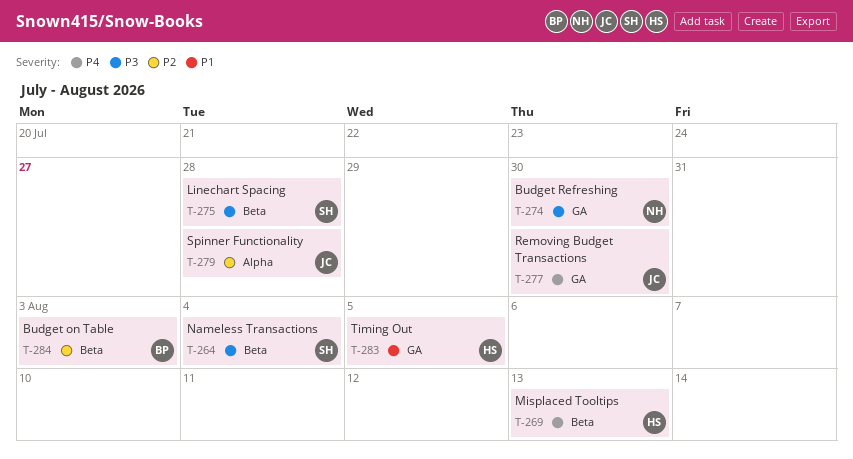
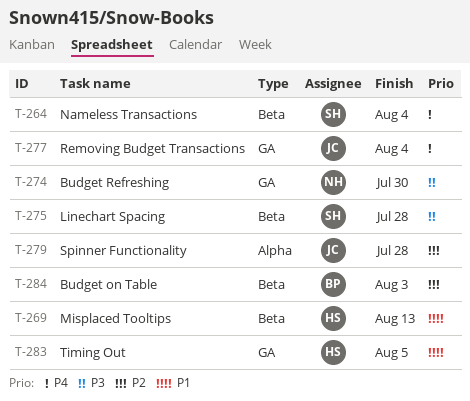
T-264, priority: P3 -> P4
T-269, priority: P4 -> P1
T-277, due: Jul 30 -> Aug 4

